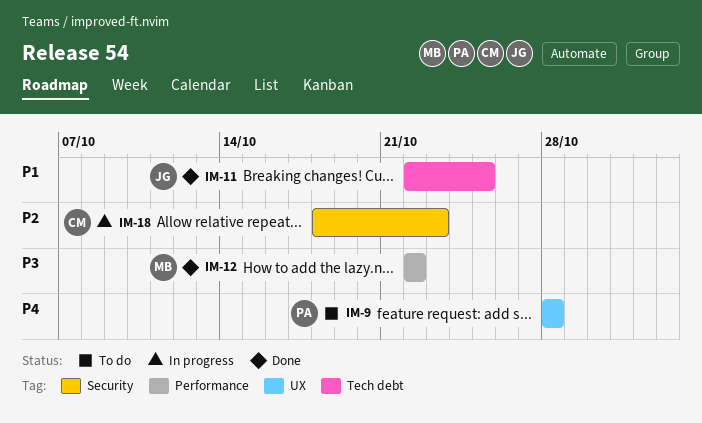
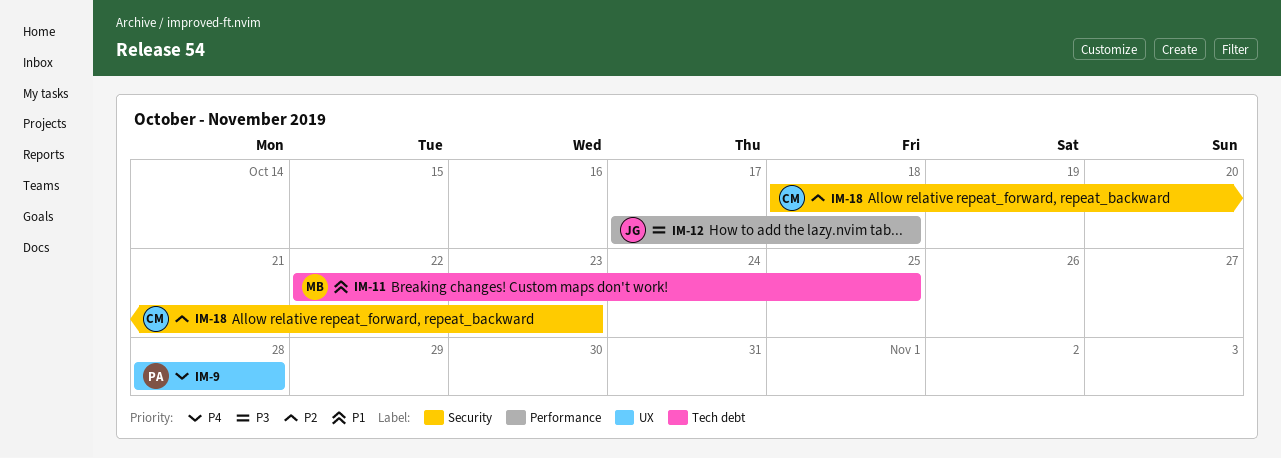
IM-11, owner: JG -> MB
IM-12, owner: MB -> JG
IM-12, start: Oct 22 -> Oct 17
IM-12, due: Oct 22 -> Oct 18

